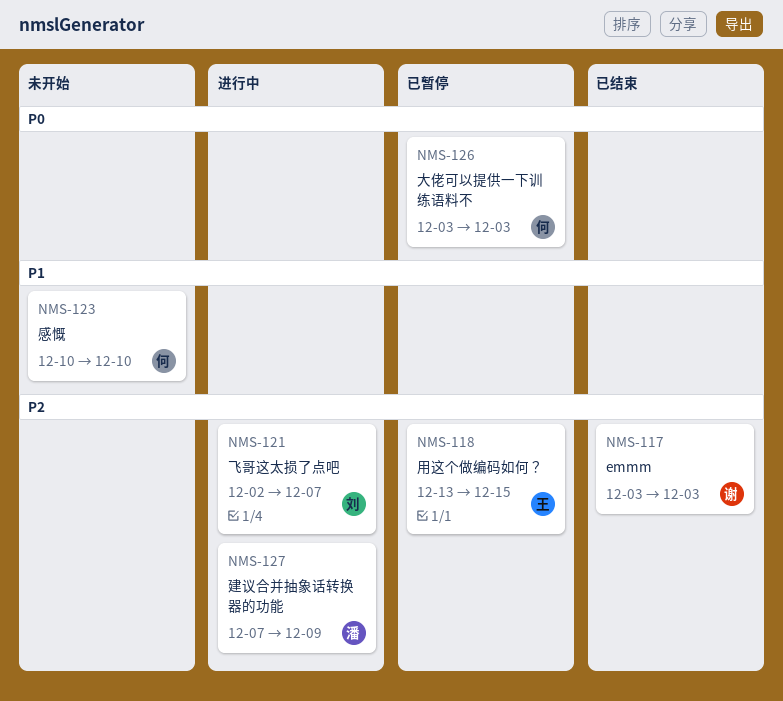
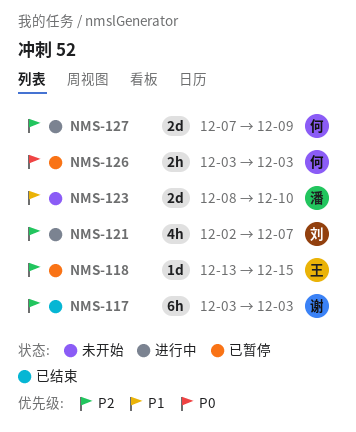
NMS-123, owner: 何 -> 潘
NMS-123, start: Dec 10 -> Dec 8
NMS-127, owner: 潘 -> 何

